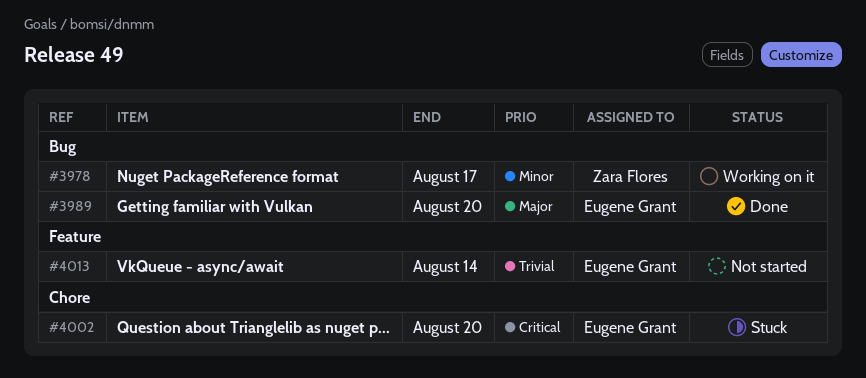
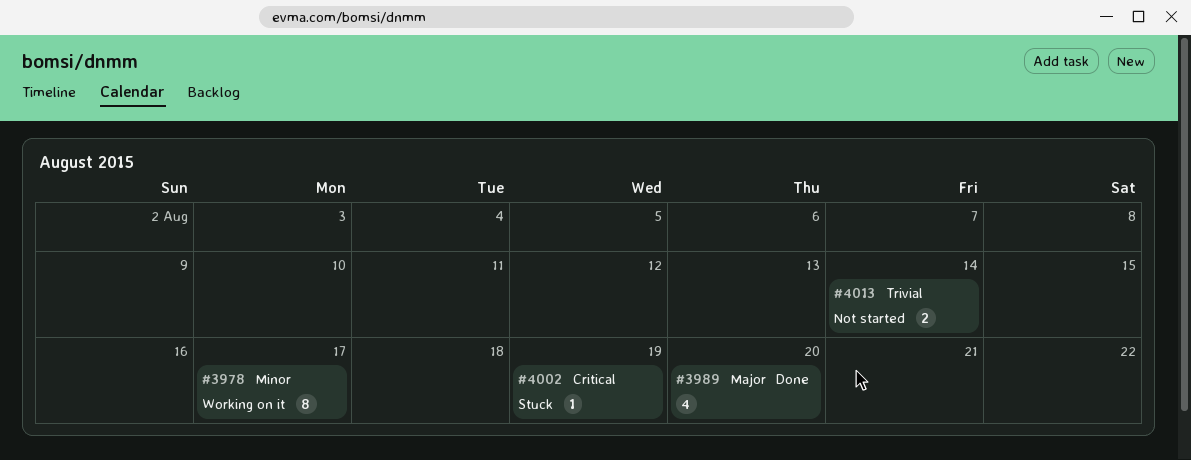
#4002, due: Aug 20 -> Aug 19

